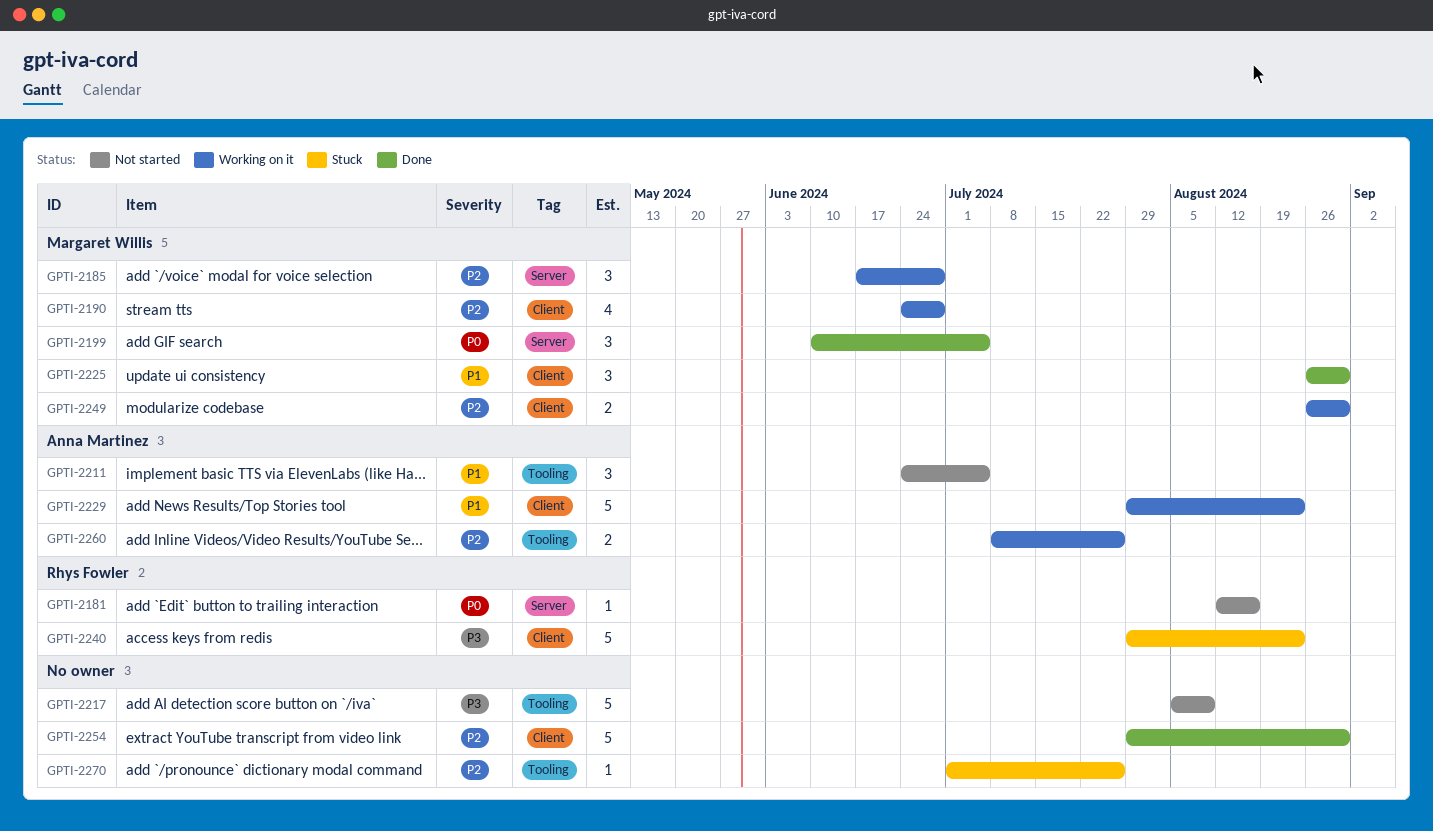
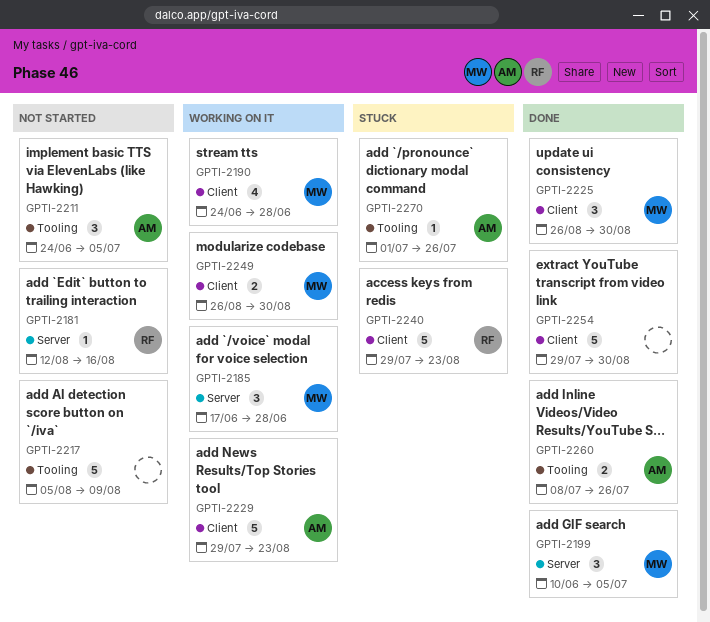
GPTI-2260, status: Working on it -> Done
GPTI-2270, owner: none -> Anna Martinez

